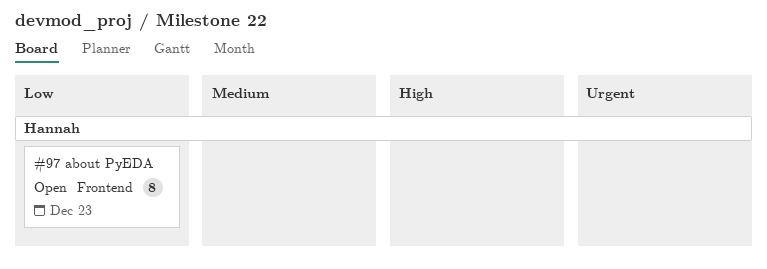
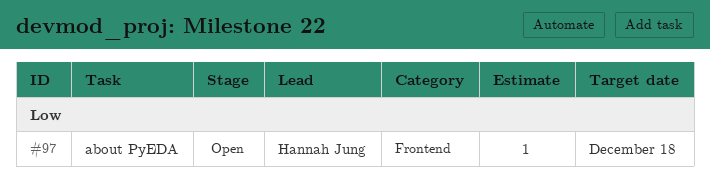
#97, estimate: 8 -> 1
#97, due: Dec 23 -> Dec 18

